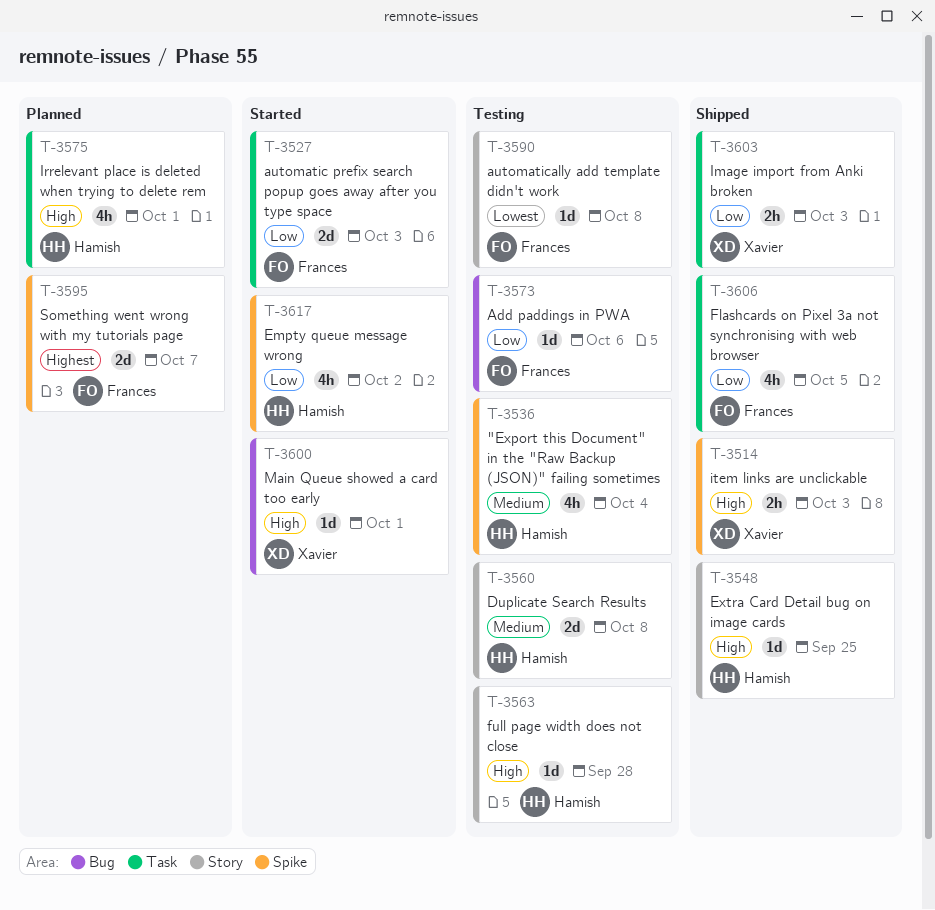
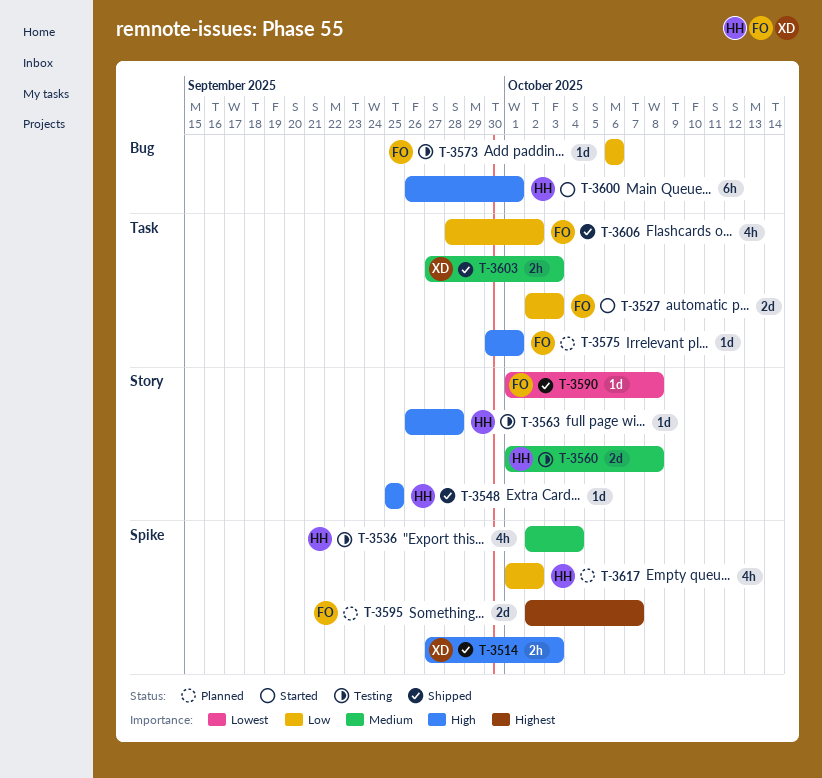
T-3575, owner: Hamish -> Frances
T-3575, estimate: 4h -> 1d
T-3590, status: Testing -> Shipped
T-3600, owner: Xavier -> Hamish
T-3600, estimate: 1d -> 6h
T-3603, priority: Low -> Medium
T-3606, due: Oct 5 -> Oct 2
T-3617, status: Started -> Planned

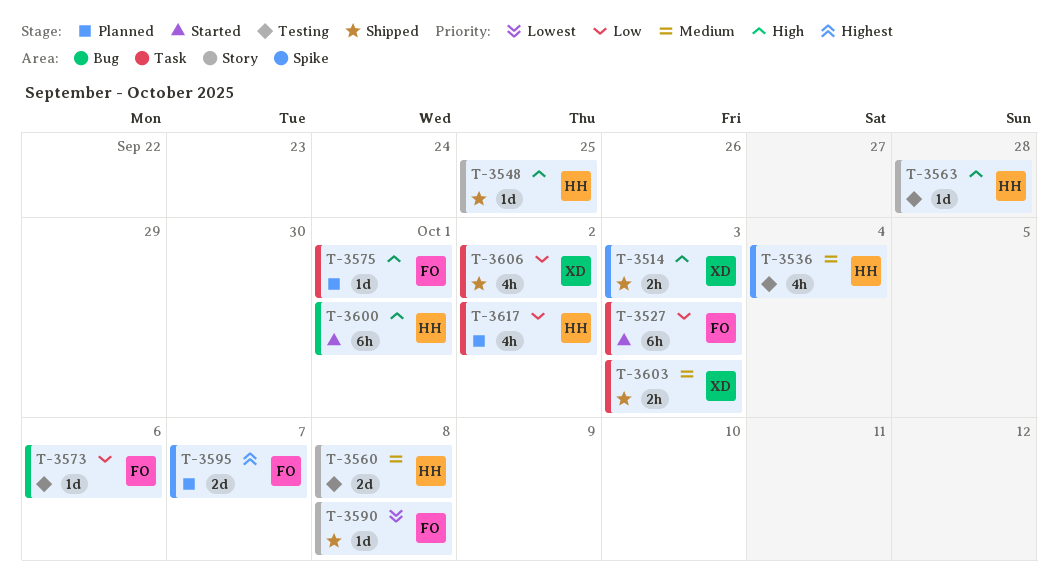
T-3527, estimate: 2d -> 6h
T-3606, owner: FO -> XD
T-3617, label: Spike -> Task

